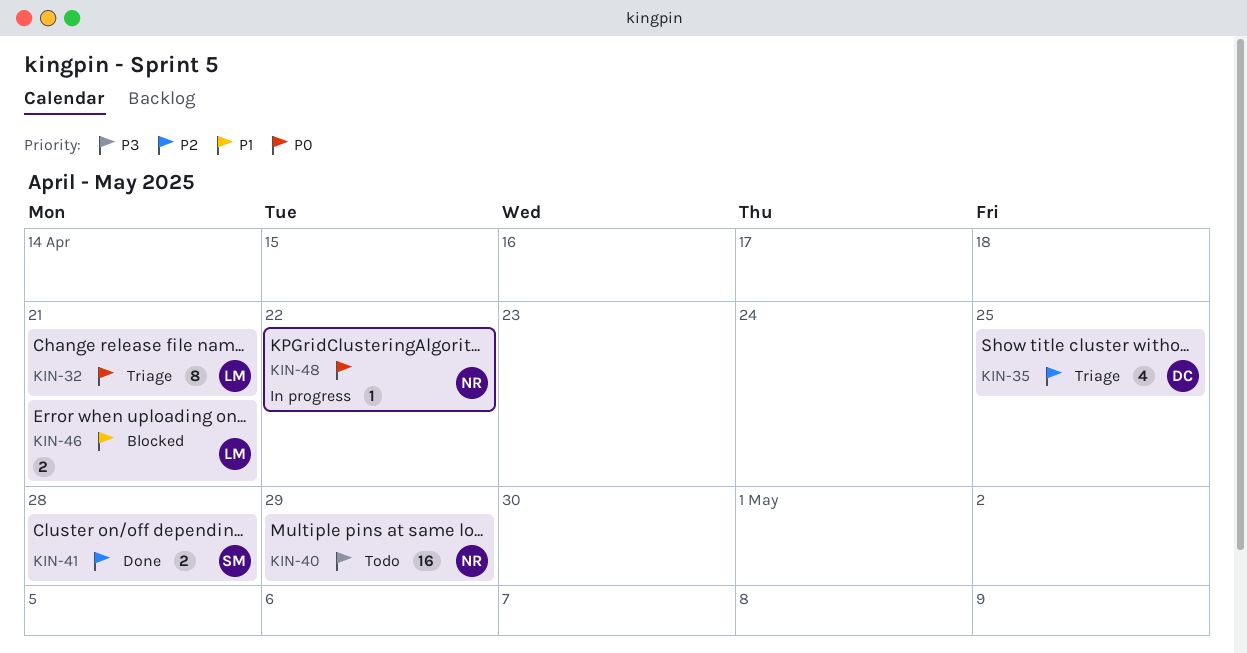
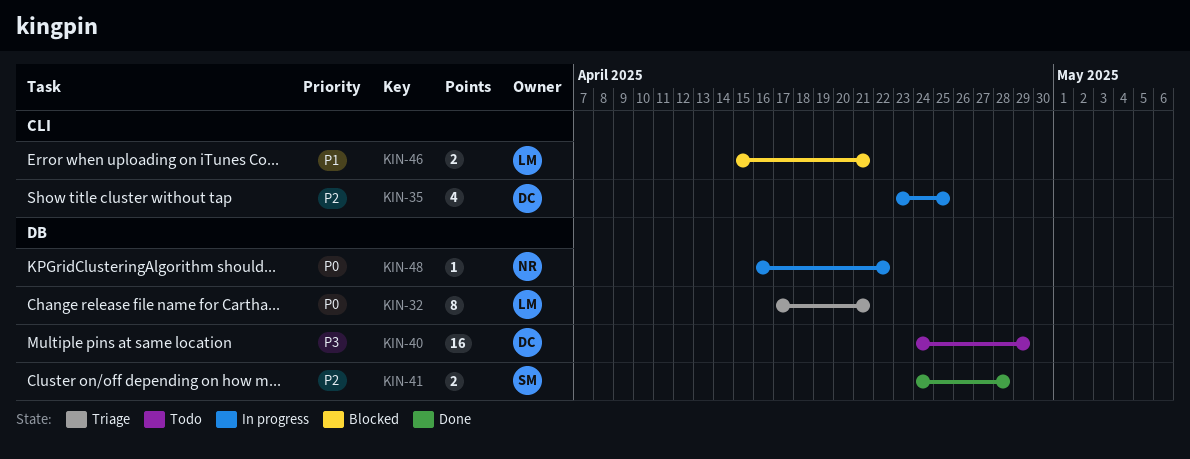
KIN-35, status: Triage -> In progress
KIN-40, owner: NR -> DC

